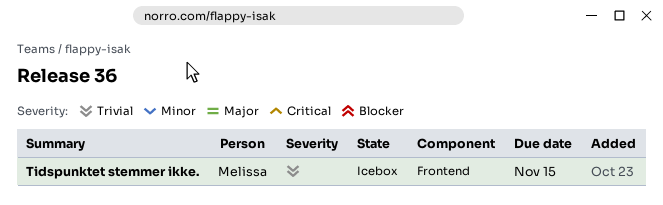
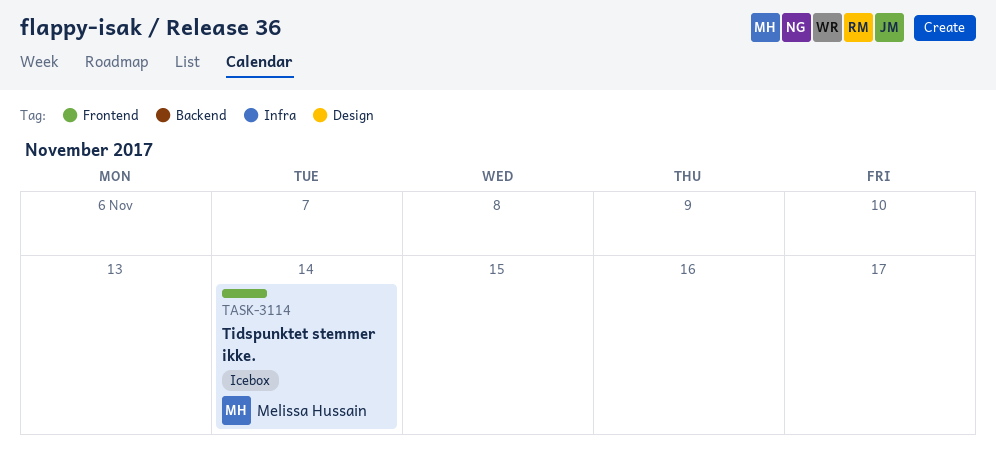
Tidspunktet stemmer ikke., due: Nov 15 -> Nov 14

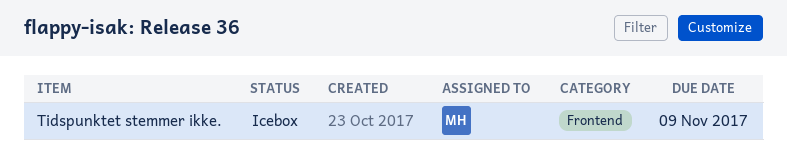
Tidspunktet stemmer ikke., due: Nov 14 -> Nov 9

